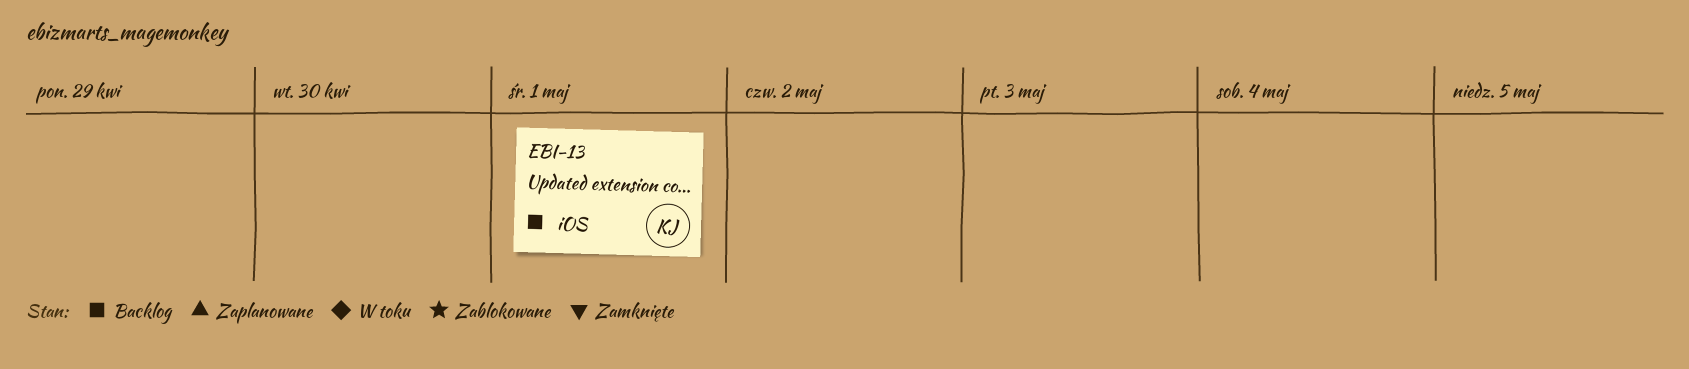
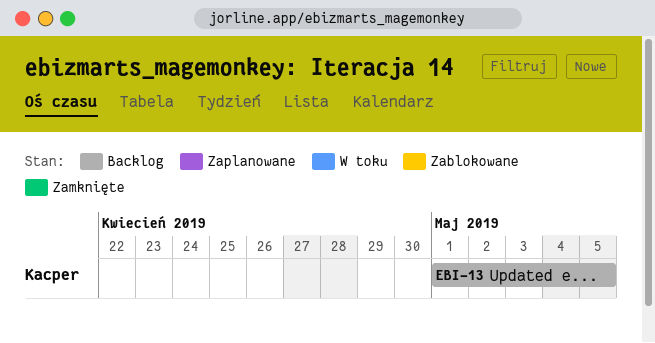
EBI-13, due: May 1 -> May 5

